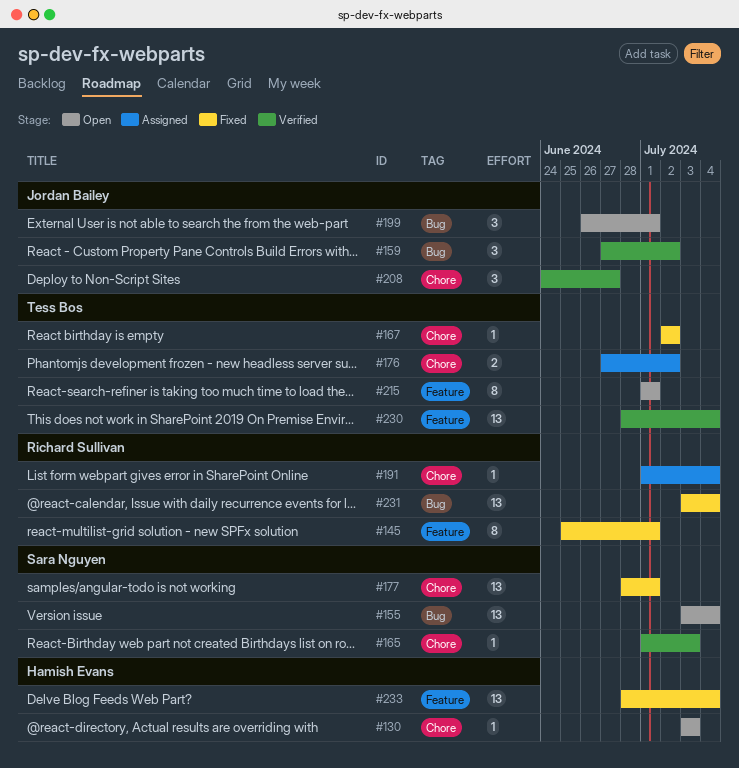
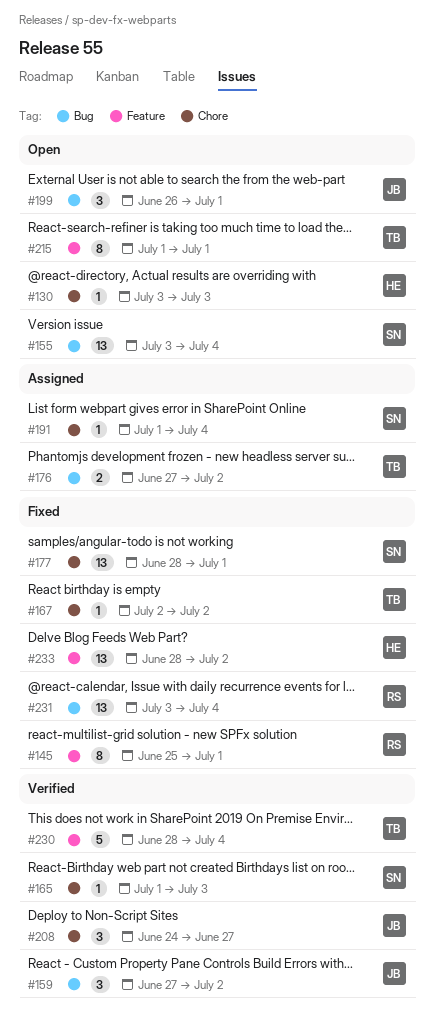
#176, label: Chore -> Bug
#191, owner: Richard Sullivan -> Sara Nguyen
#230, estimate: 13 -> 5
#233, due: Jul 4 -> Jul 2

